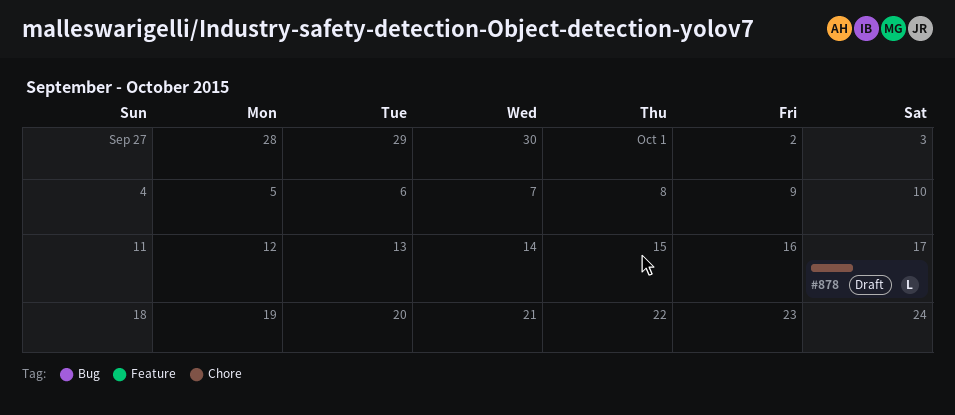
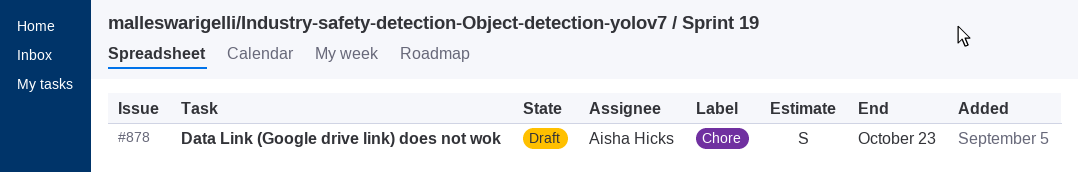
#878, estimate: L -> S
#878, due: Oct 17 -> Oct 23

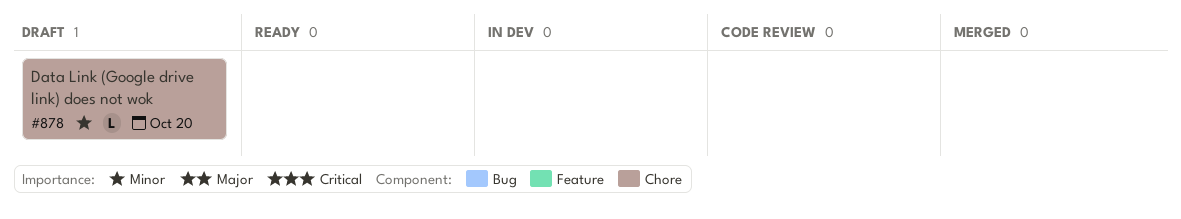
#878, estimate: S -> L
#878, due: Oct 23 -> Oct 20

